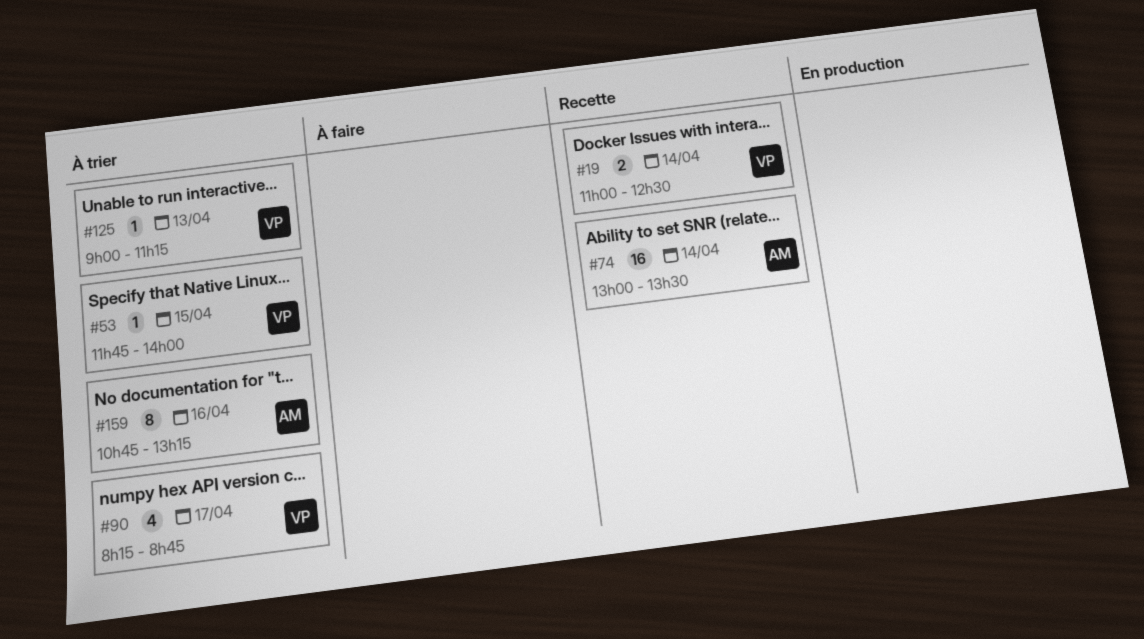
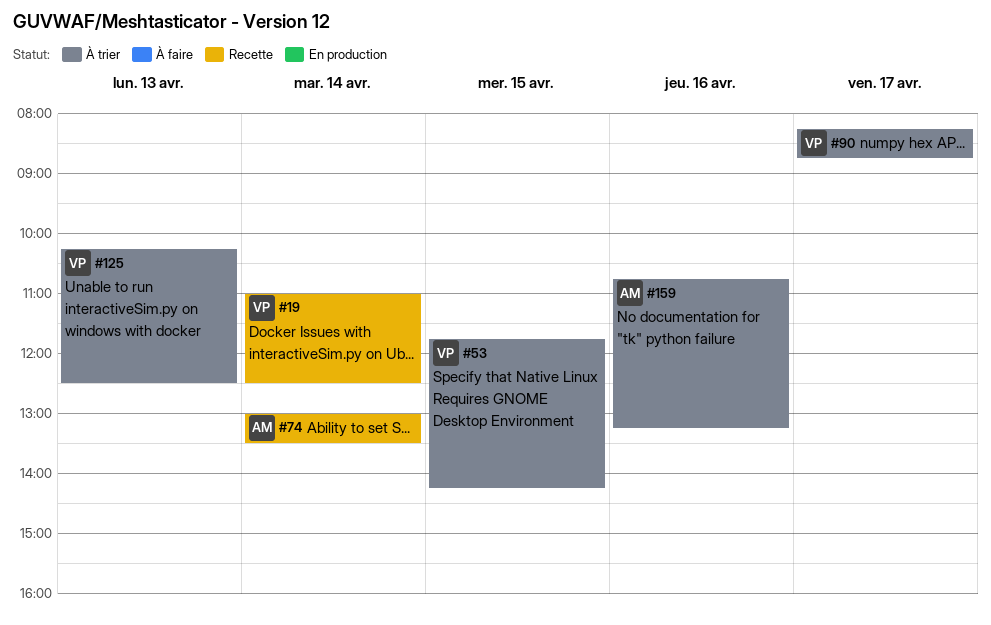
#53, ends: 14:00 -> 14:15
#125, begins: 09:00 -> 10:15
#125, ends: 11:15 -> 12:30

